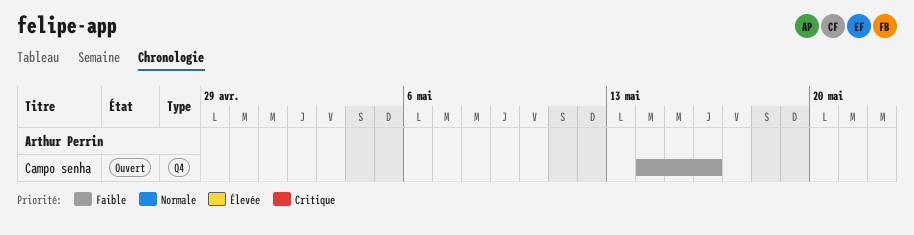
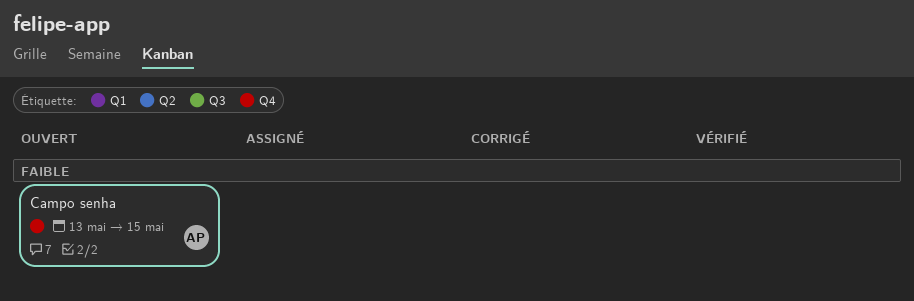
Campo senha, start: May 14 -> May 13
Campo senha, due: May 16 -> May 15

